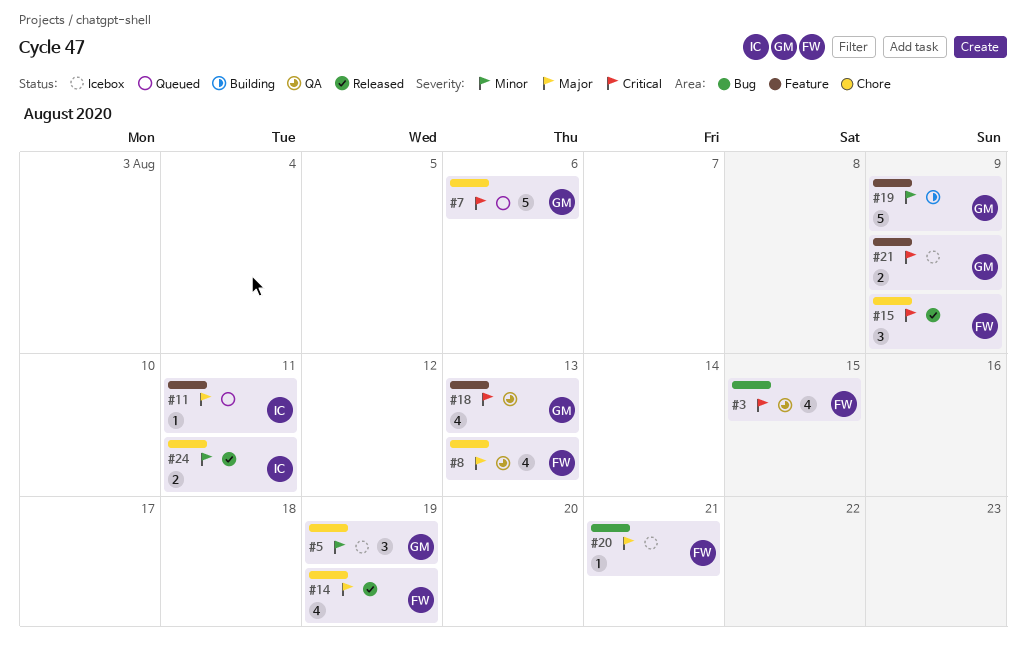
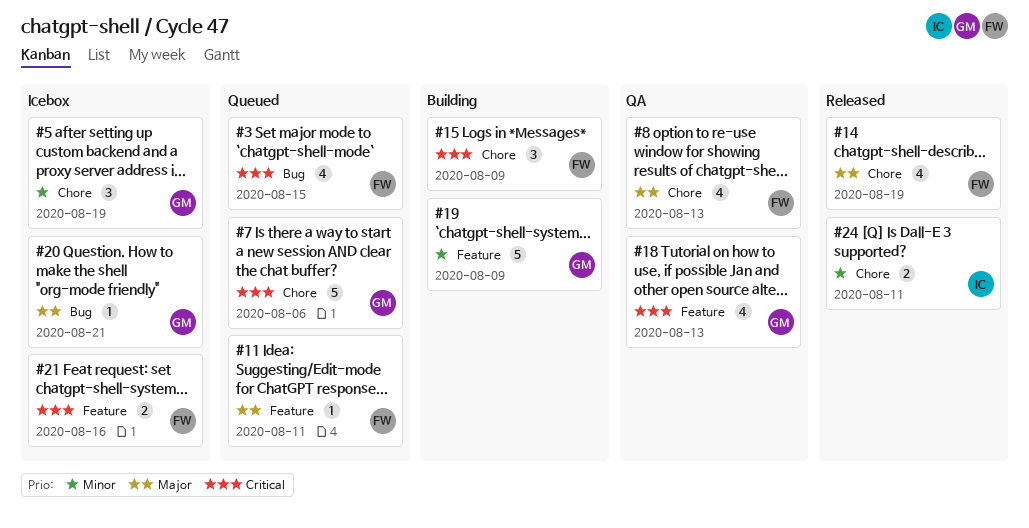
#3, status: QA -> Queued
#11, owner: IC -> FW
#15, status: Released -> Building
#20, owner: FW -> GM
#21, owner: GM -> FW
#21, due: Aug 9 -> Aug 16

